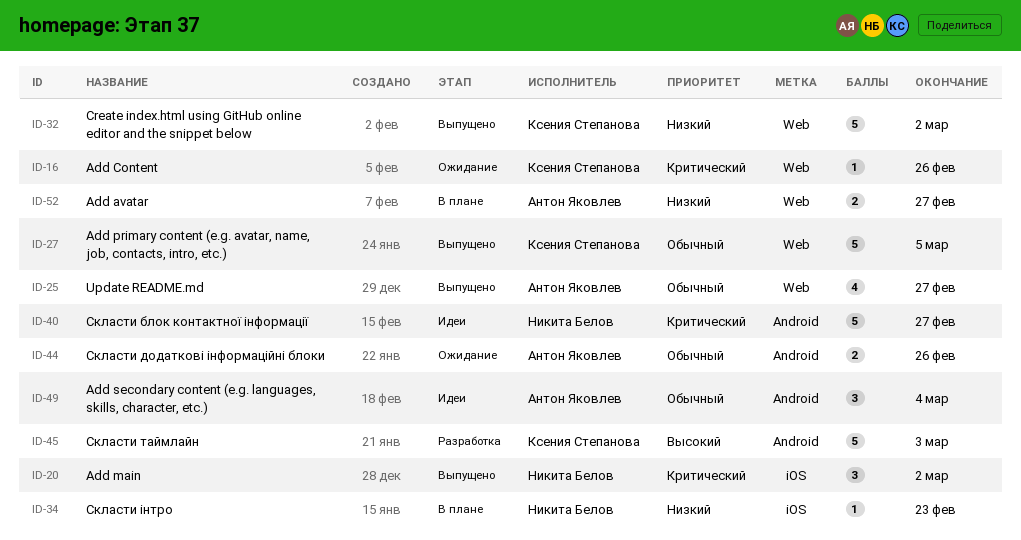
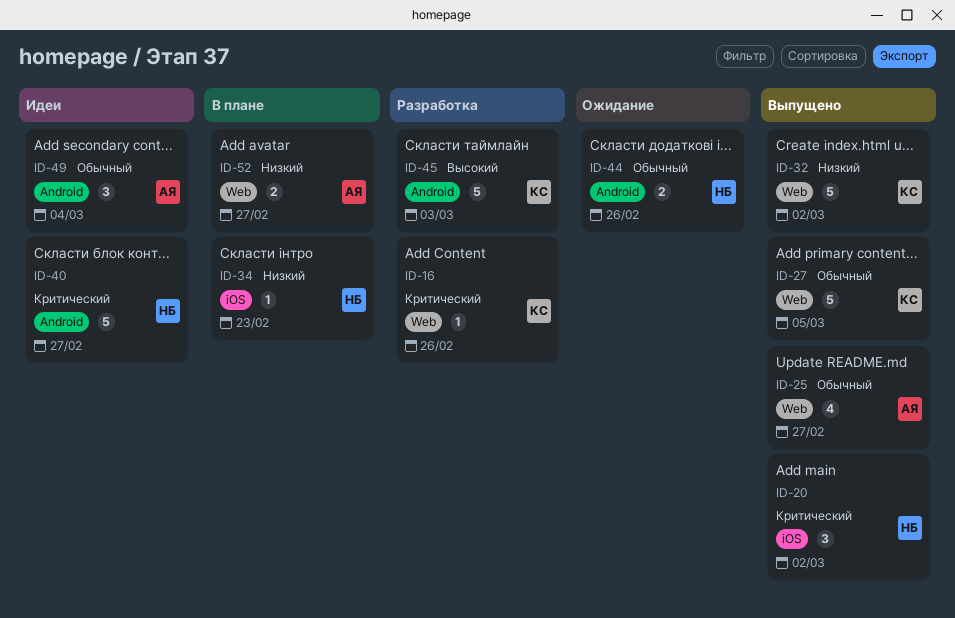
ID-16, status: Ожидание -> Разработка
ID-44, owner: Антон Яковлев -> Никита Белов

